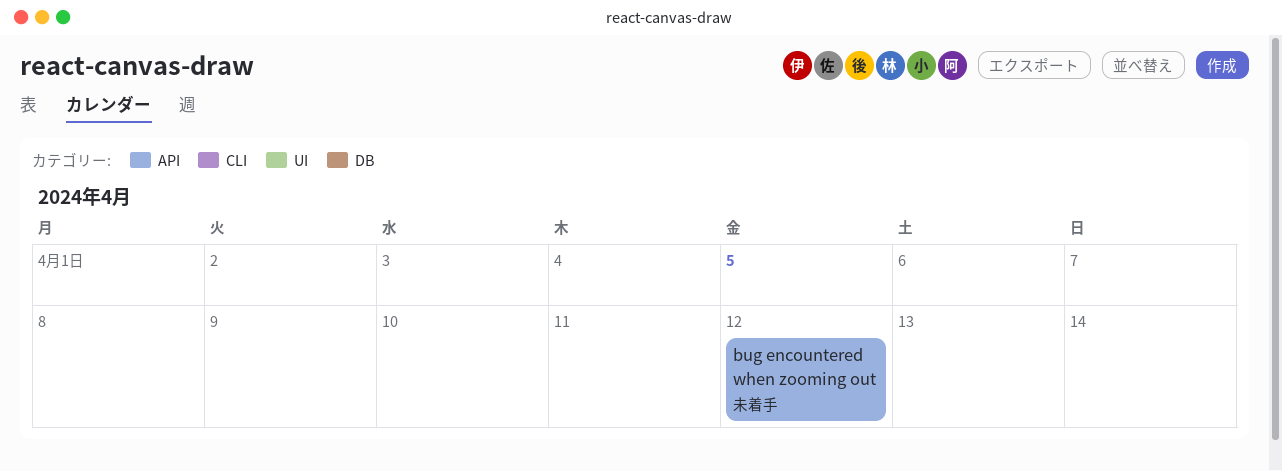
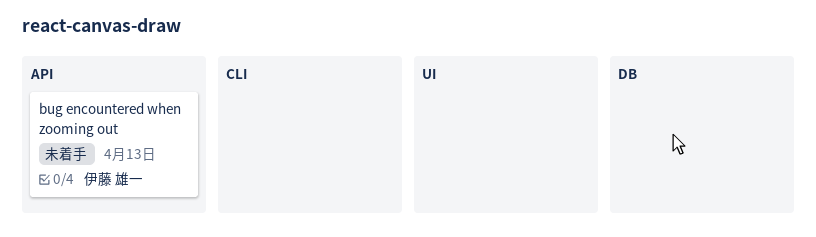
bug encountered when zooming out, due: Apr 12 -> Apr 13

